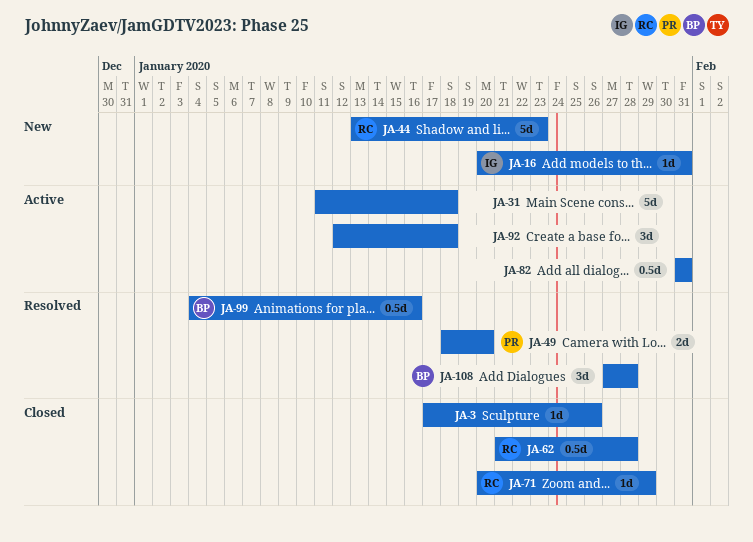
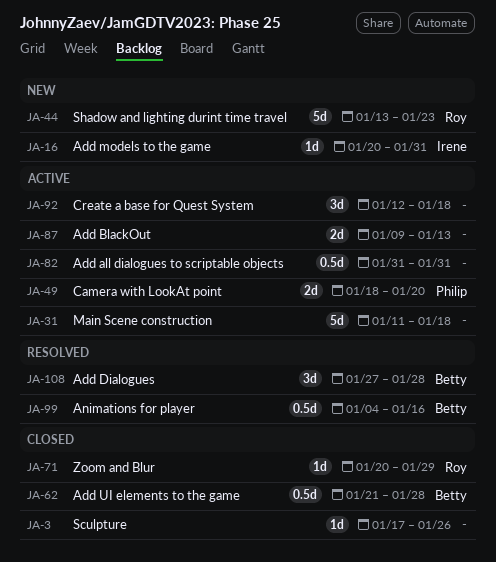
JA-49, status: Resolved -> Active
JA-62, owner: Roy -> Betty
JA-87: none -> present

